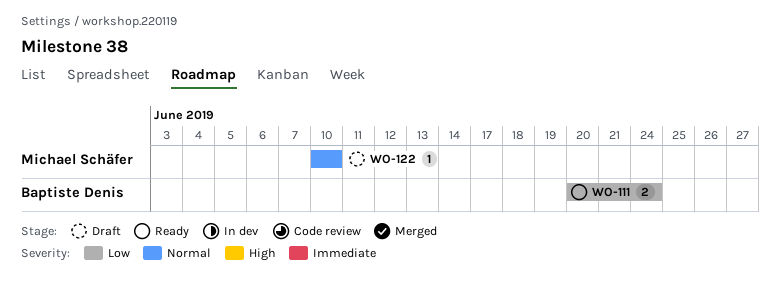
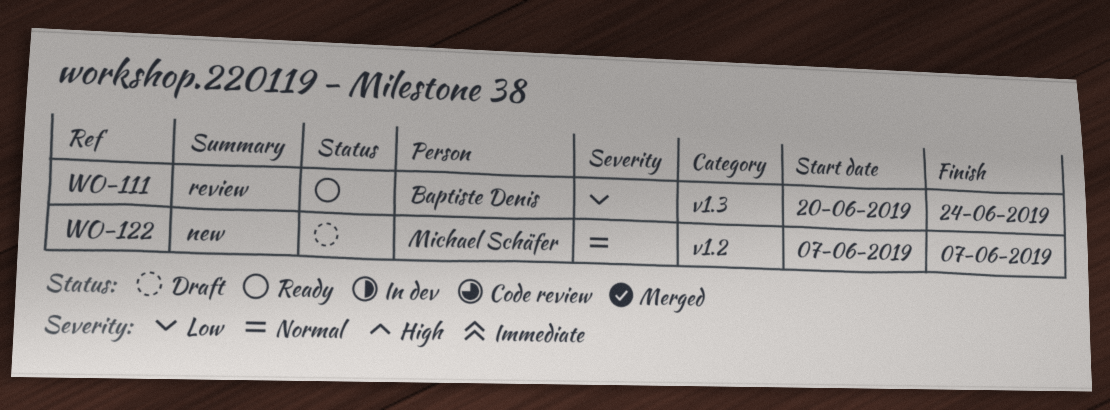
WO-122, start: Jun 10 -> Jun 7
WO-122, due: Jun 10 -> Jun 7

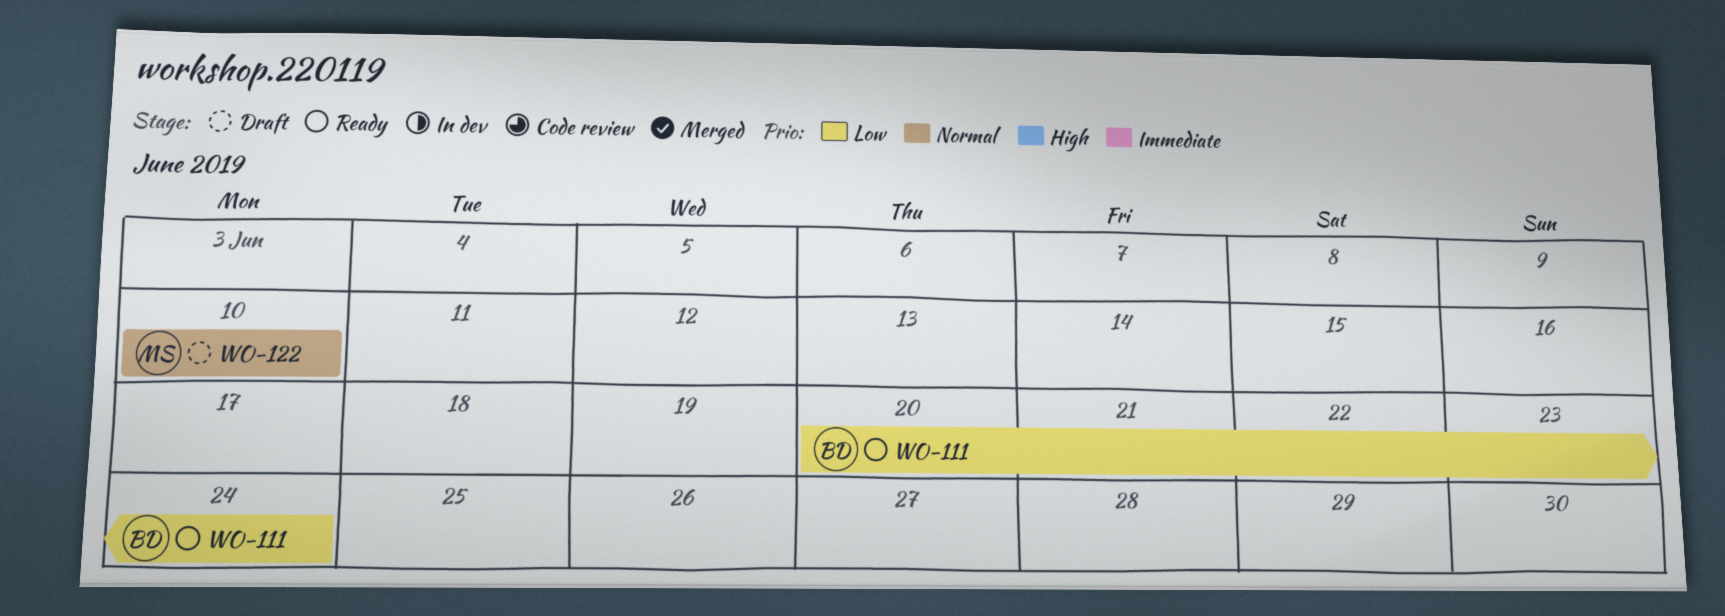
WO-122, start: Jun 7 -> Jun 10
WO-122, due: Jun 7 -> Jun 10

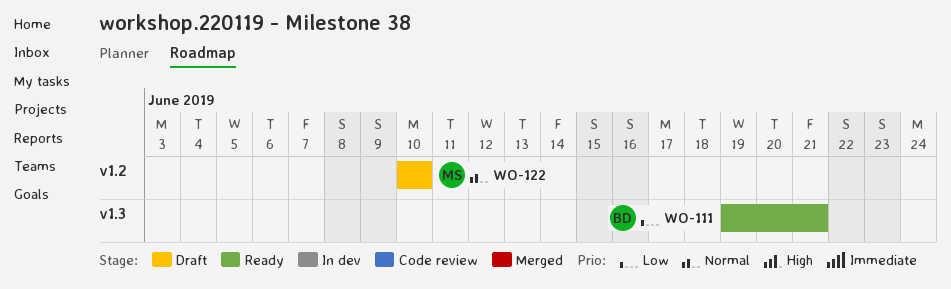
WO-111, start: Jun 20 -> Jun 19
WO-111, due: Jun 24 -> Jun 21

